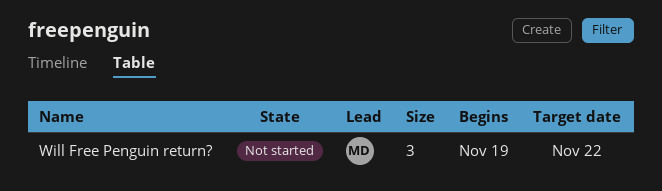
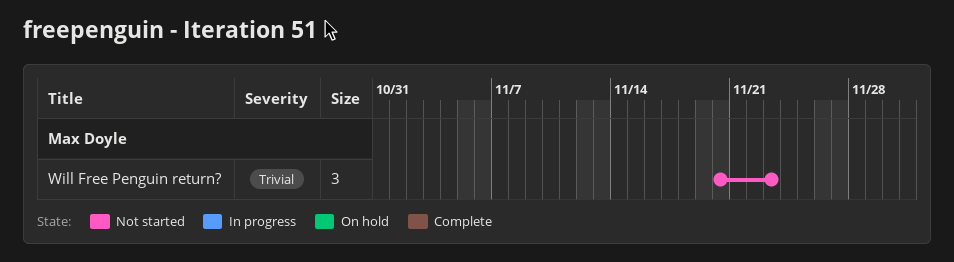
Will Free Penguin return?, start: Nov 19 -> Nov 20
Will Free Penguin return?, due: Nov 22 -> Nov 23

